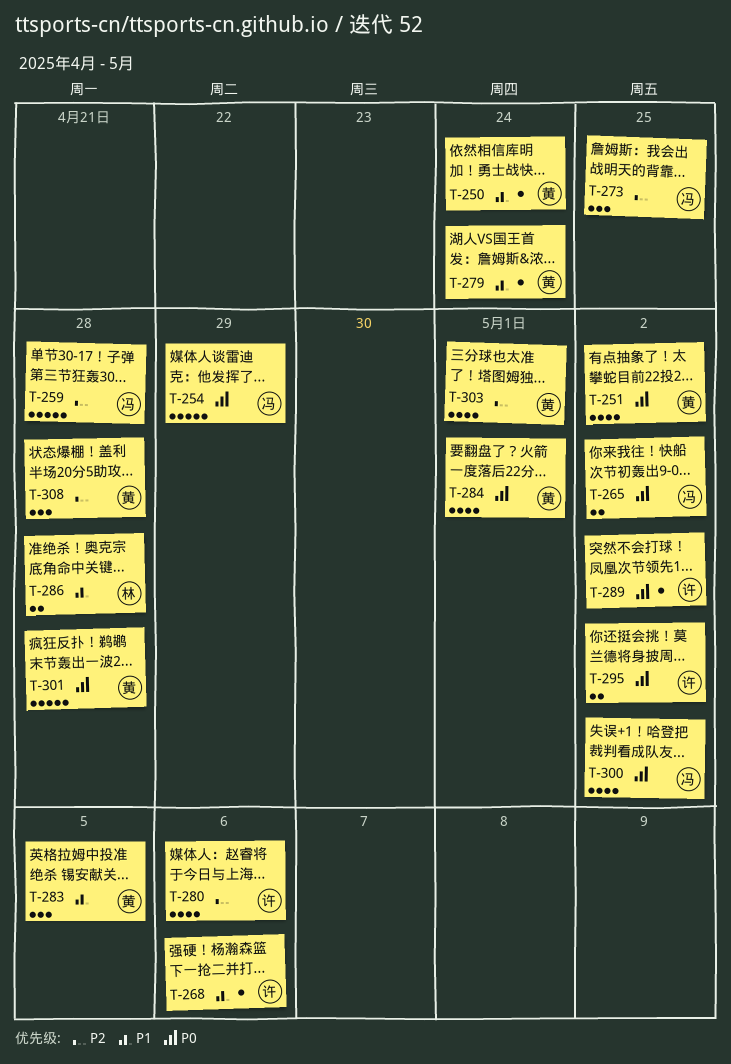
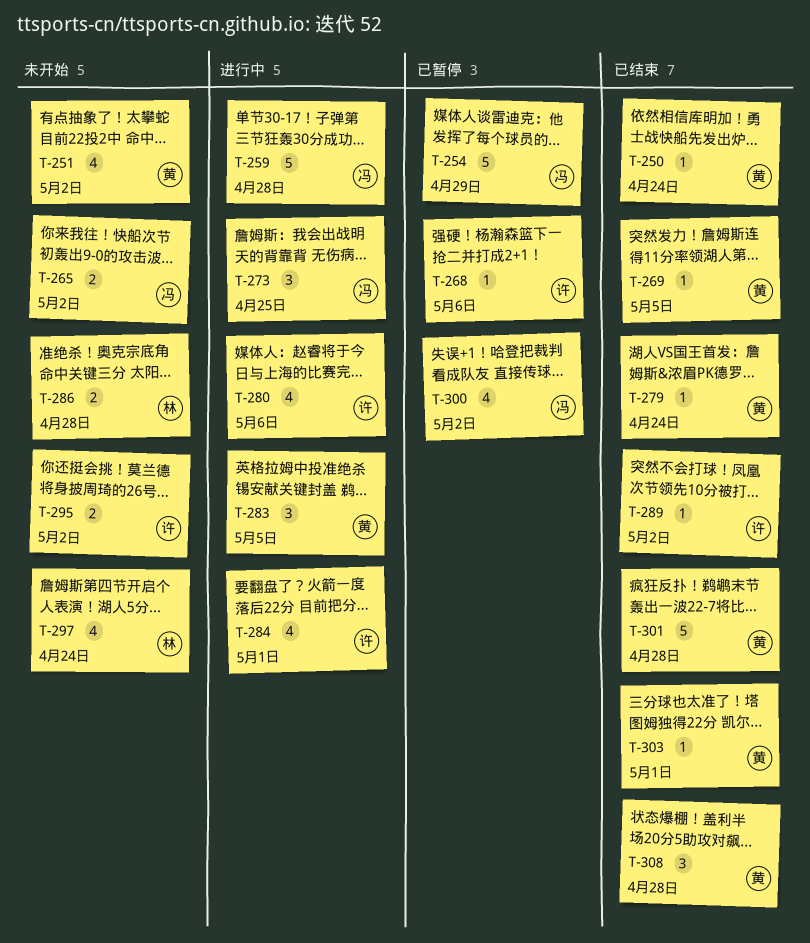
T-269: none -> present
T-284, owner: 黄 -> 许
T-297: none -> present
T-303, estimate: 4 -> 1

